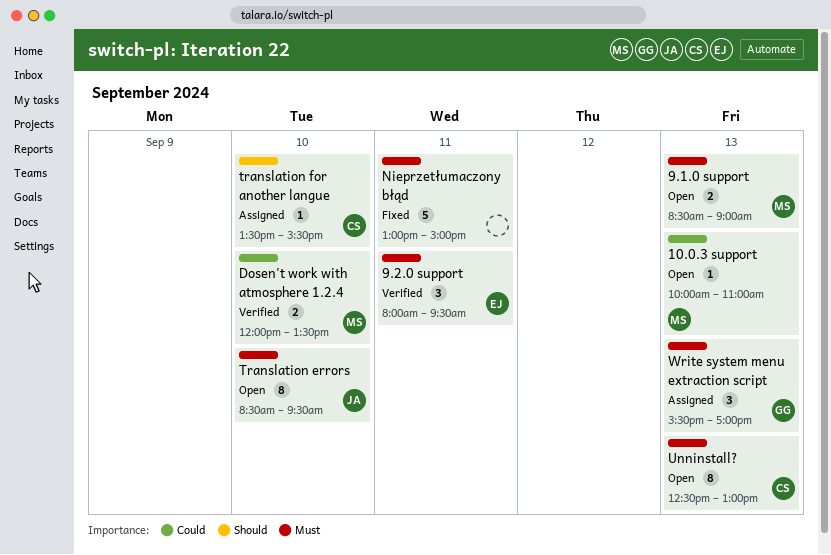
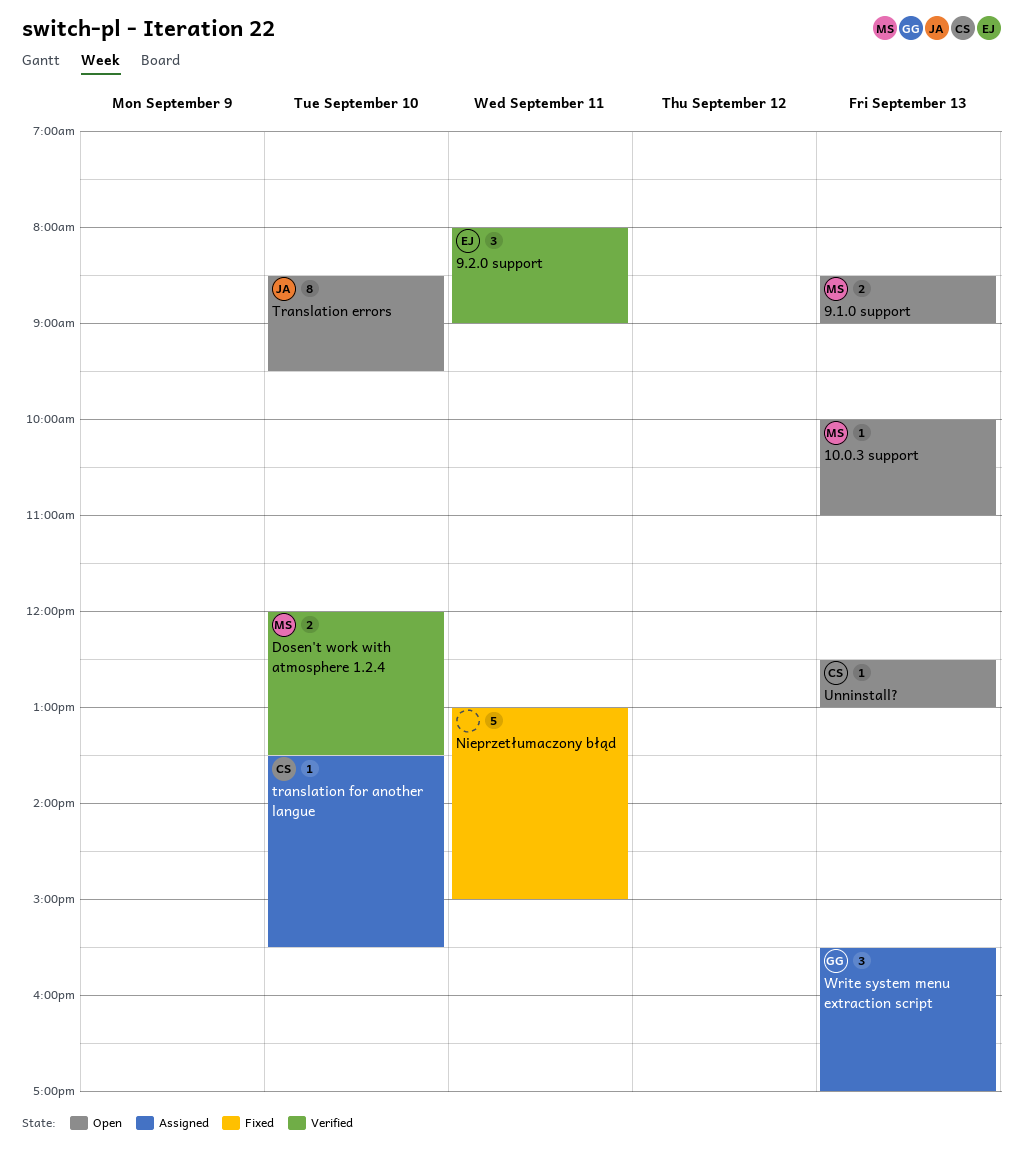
9.2.0 support, ends: 09:30 -> 09:00
Unninstall?, estimate: 8 -> 1

